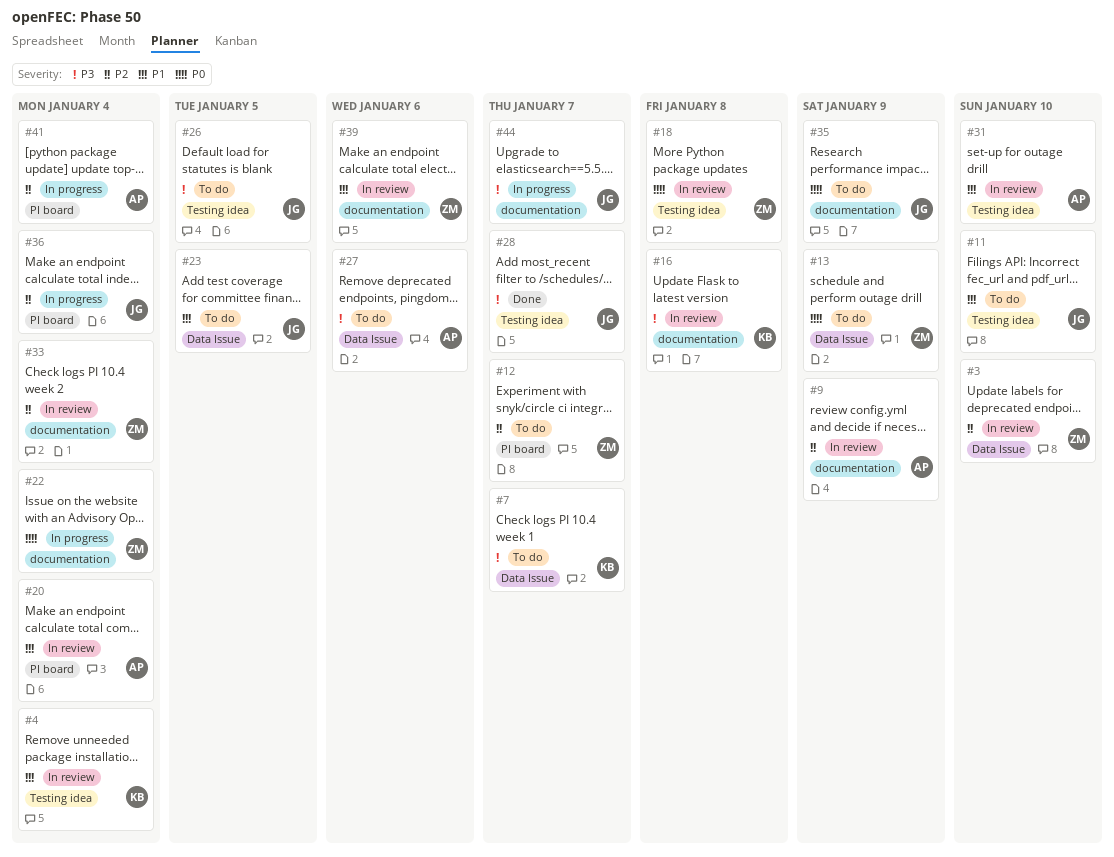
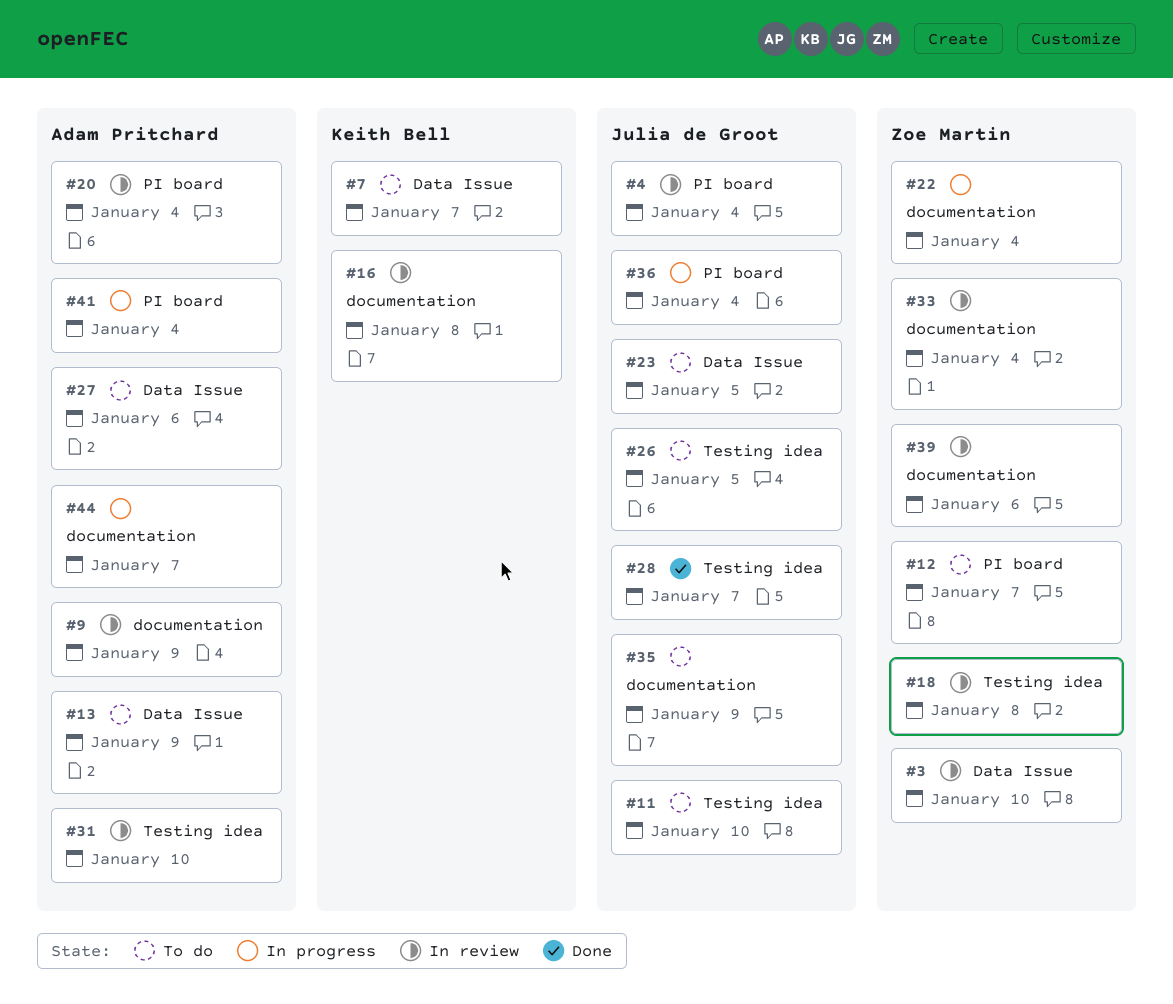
#4, owner: Keith Bell -> Julia de Groot
#4, label: Testing idea -> PI board
#13, owner: Zoe Martin -> Adam Pritchard
#44, owner: Julia de Groot -> Adam Pritchard

